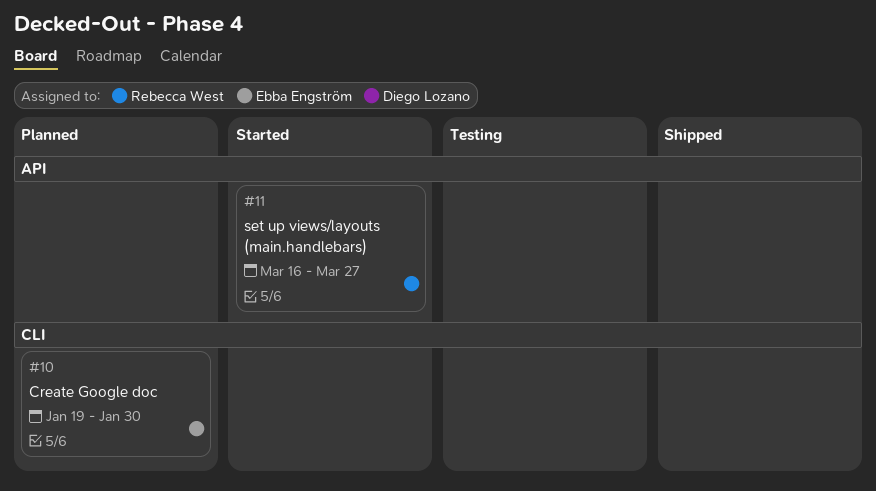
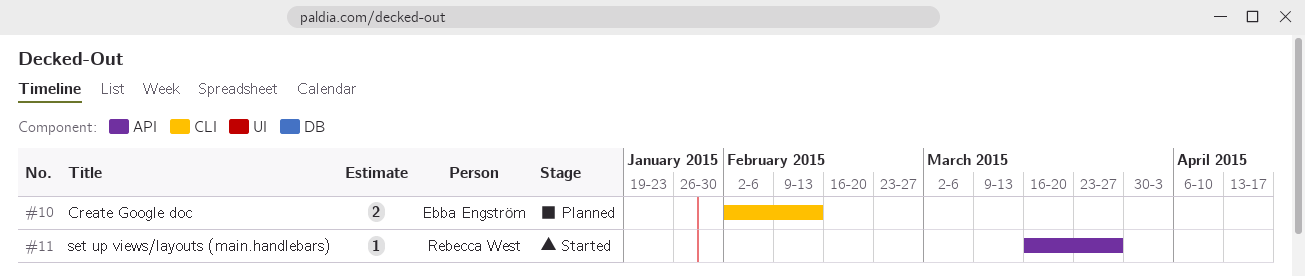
#10, start: Jan 19 -> Feb 2
#10, due: Jan 30 -> Feb 13

